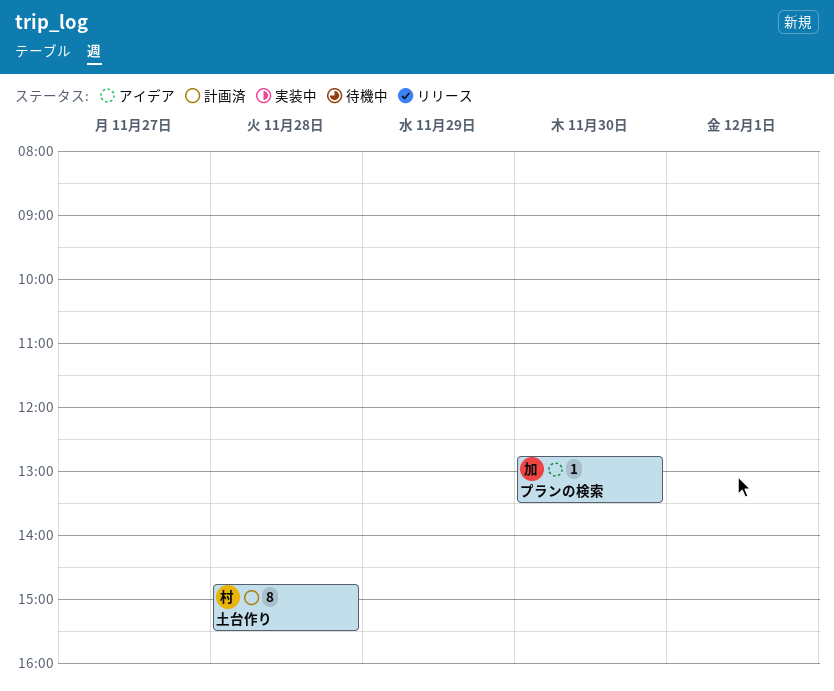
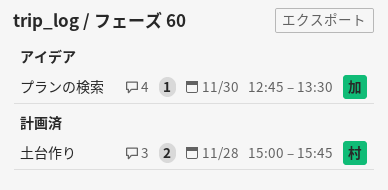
土台作り, estimate: 8 -> 2
土台作り, begins: 14:45 -> 15:00
土台作り, ends: 15:30 -> 15:45

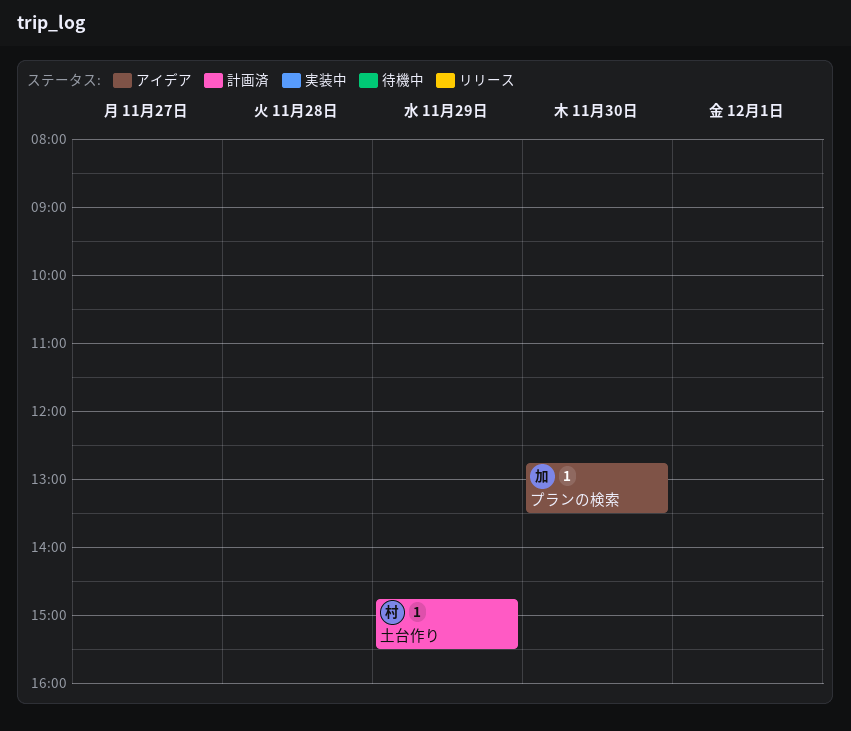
土台作り, estimate: 2 -> 1
土台作り, day: Nov 28 -> Nov 29
土台作り, begins: 15:00 -> 14:45
土台作り, ends: 15:45 -> 15:30

